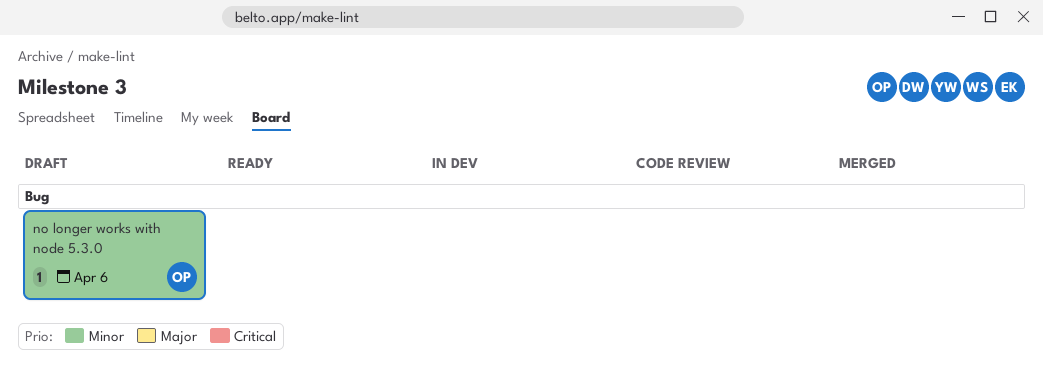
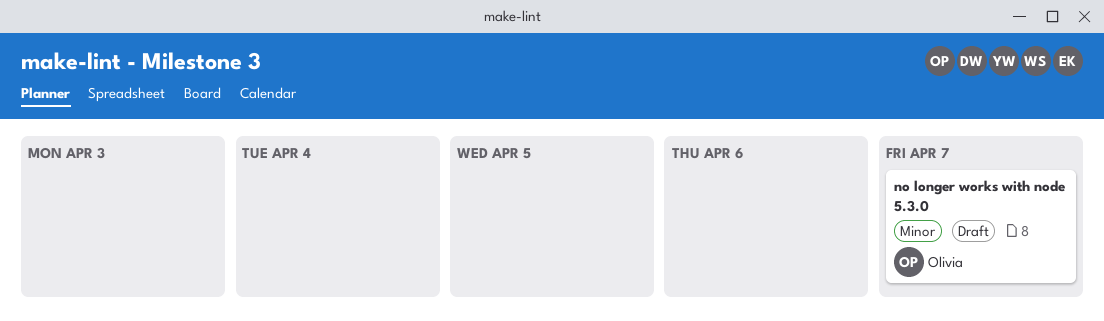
no longer works with node 5.3.0, due: Apr 6 -> Apr 7

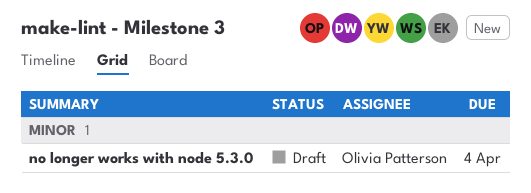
no longer works with node 5.3.0, due: Apr 7 -> Apr 4

